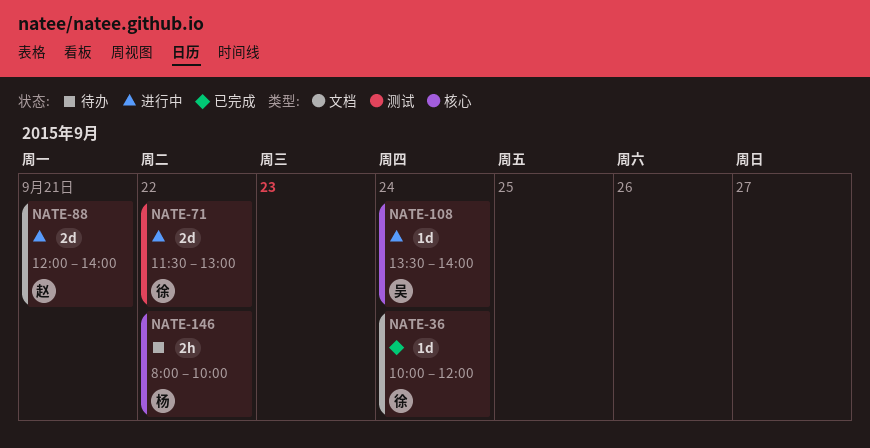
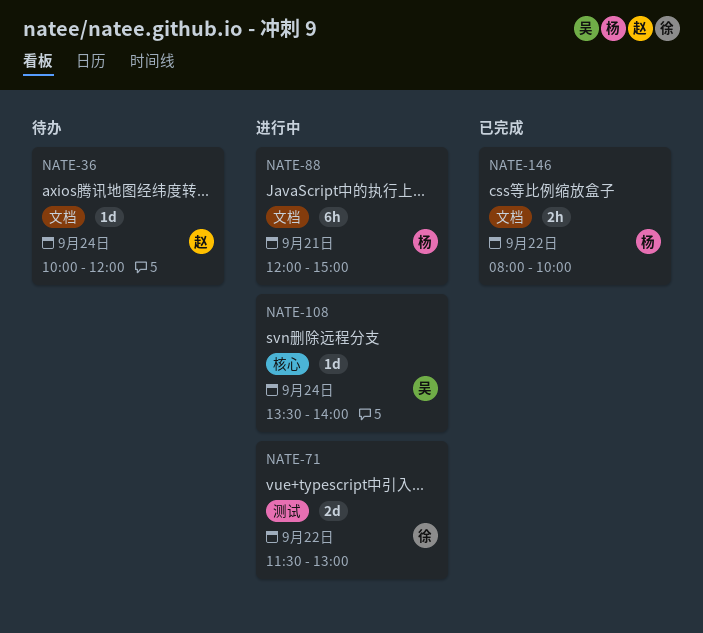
NATE-36, status: 已完成 -> 待办
NATE-36, owner: 徐 -> 赵
NATE-88, owner: 赵 -> 杨
NATE-88, estimate: 2d -> 6h
NATE-88, ends: 14:00 -> 15:00
NATE-146, status: 待办 -> 已完成
NATE-146, label: 核心 -> 文档

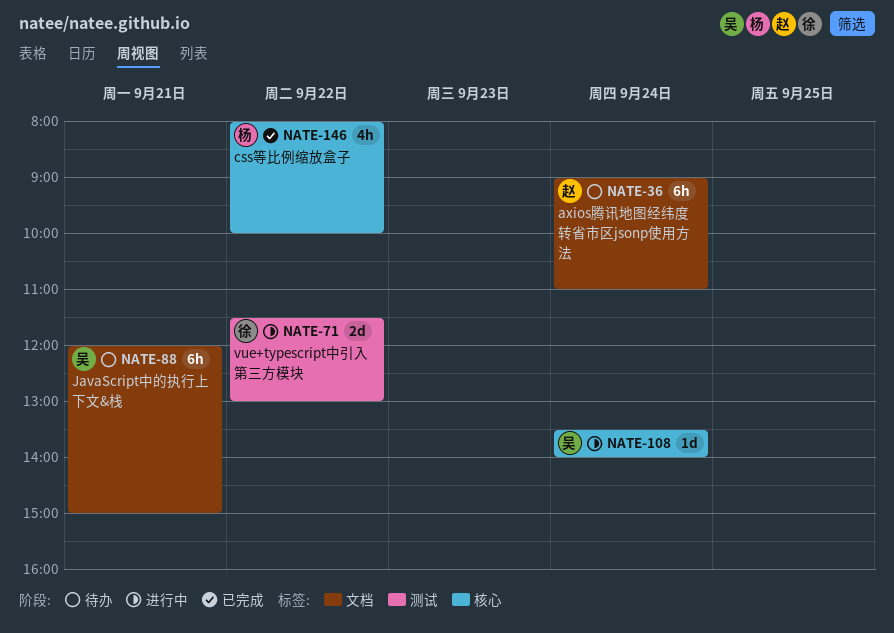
NATE-36, estimate: 1d -> 6h
NATE-36, begins: 10:00 -> 09:00
NATE-36, ends: 12:00 -> 11:00
NATE-88, status: 进行中 -> 待办
NATE-88, owner: 杨 -> 吴
NATE-146, label: 文档 -> 核心
NATE-146, estimate: 2h -> 4h

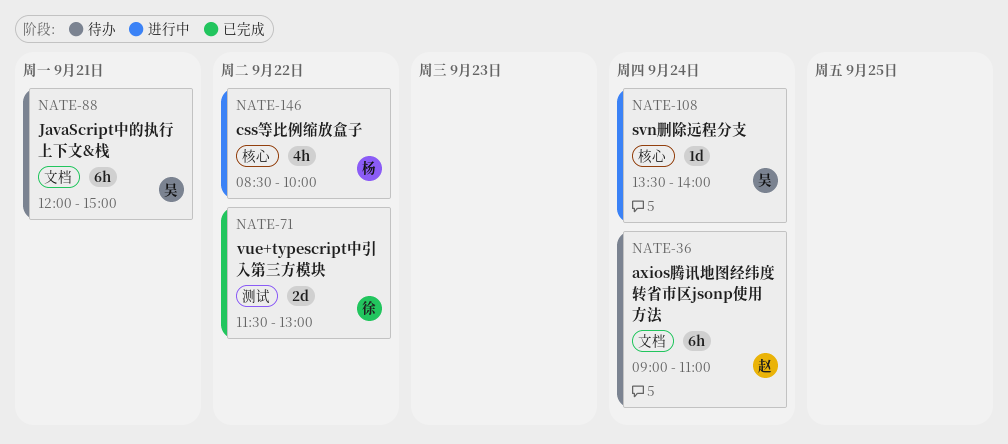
NATE-71, status: 进行中 -> 已完成
NATE-146, status: 已完成 -> 进行中
NATE-146, begins: 08:00 -> 08:30

